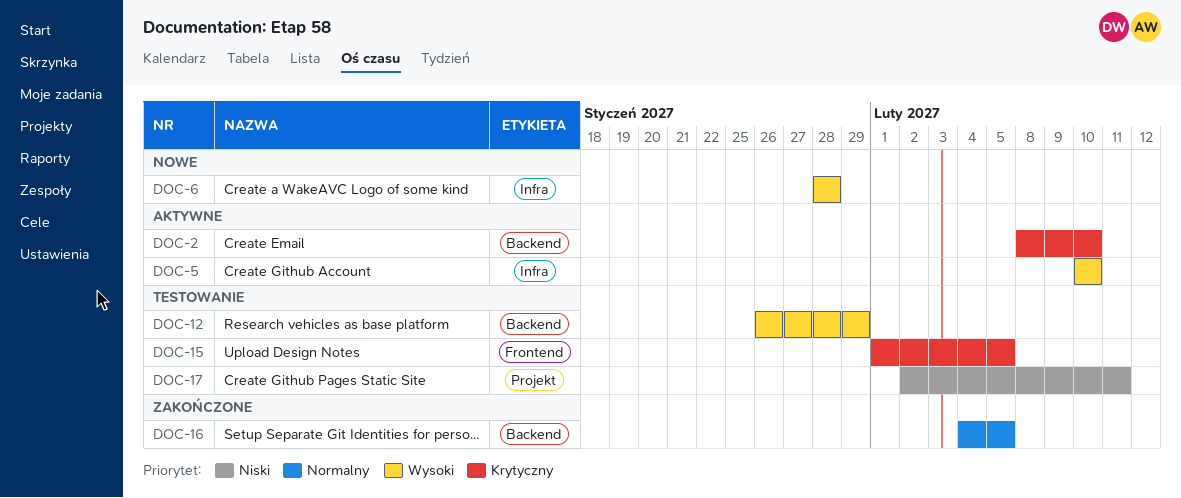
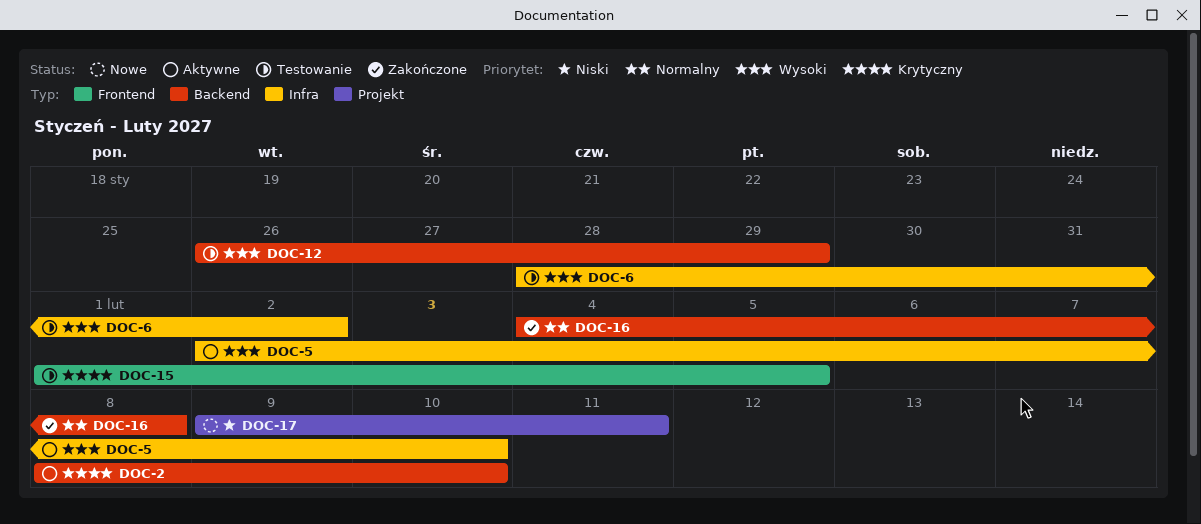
DOC-5, start: Feb 10 -> Feb 2
DOC-6, status: Nowe -> Testowanie
DOC-6, due: Jan 28 -> Feb 2
DOC-16, due: Feb 5 -> Feb 8
DOC-17, status: Testowanie -> Nowe
DOC-17, start: Feb 2 -> Feb 9

